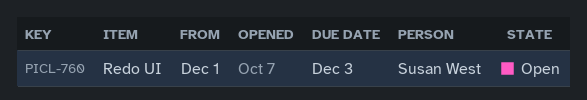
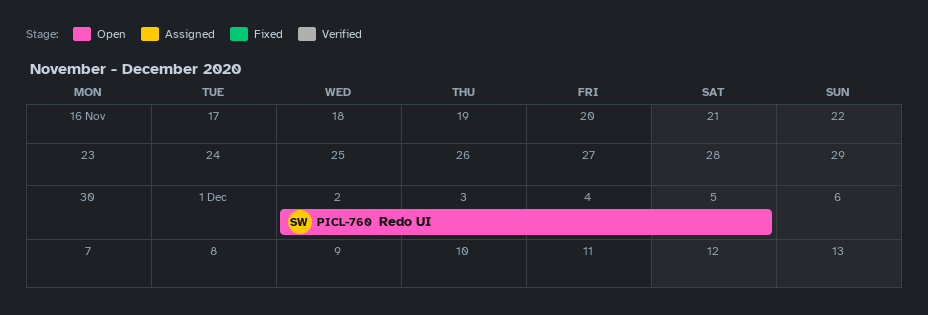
PICL-760, start: Dec 1 -> Dec 2
PICL-760, due: Dec 3 -> Dec 5

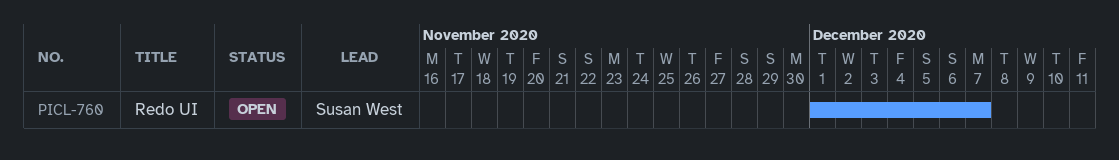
PICL-760, start: Dec 2 -> Dec 1
PICL-760, due: Dec 5 -> Dec 7

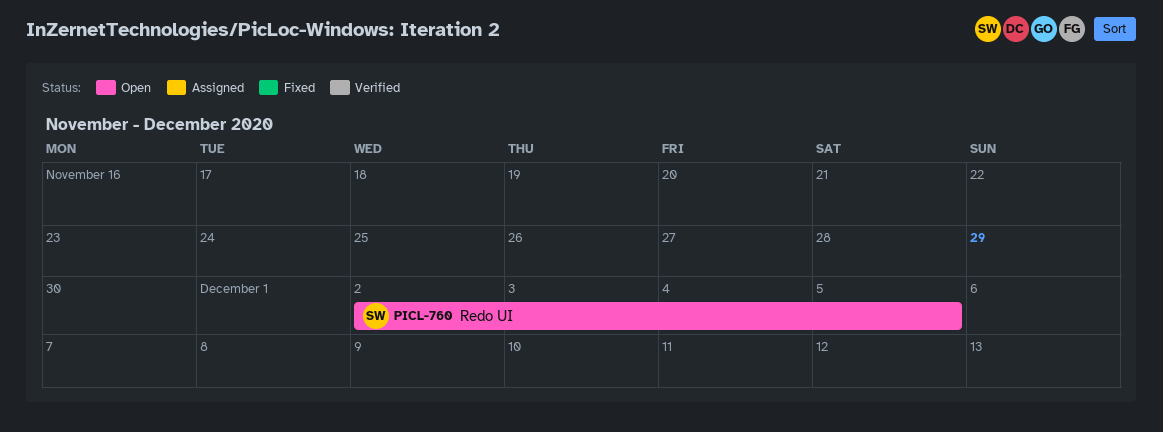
PICL-760, start: Dec 1 -> Dec 2
PICL-760, due: Dec 7 -> Dec 5

